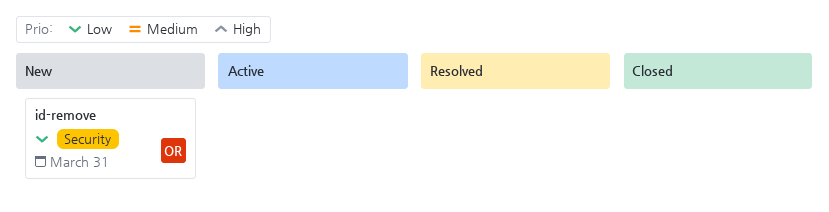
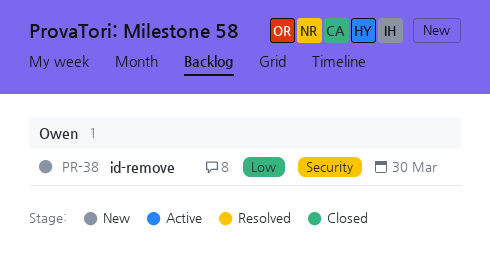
id-remove, due: Mar 31 -> Mar 30

